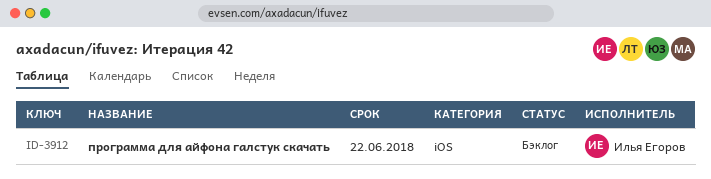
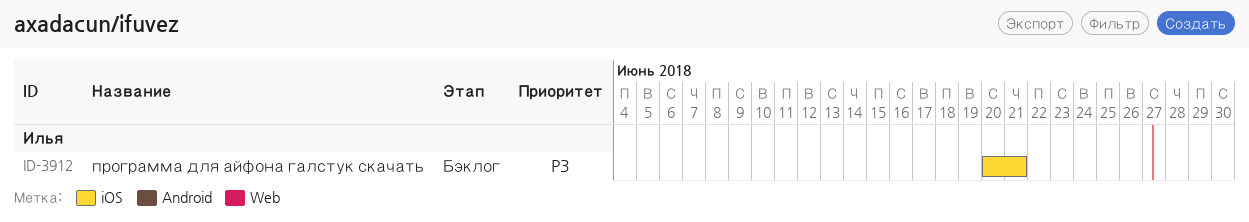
ID-3912, due: Jun 22 -> Jun 21

